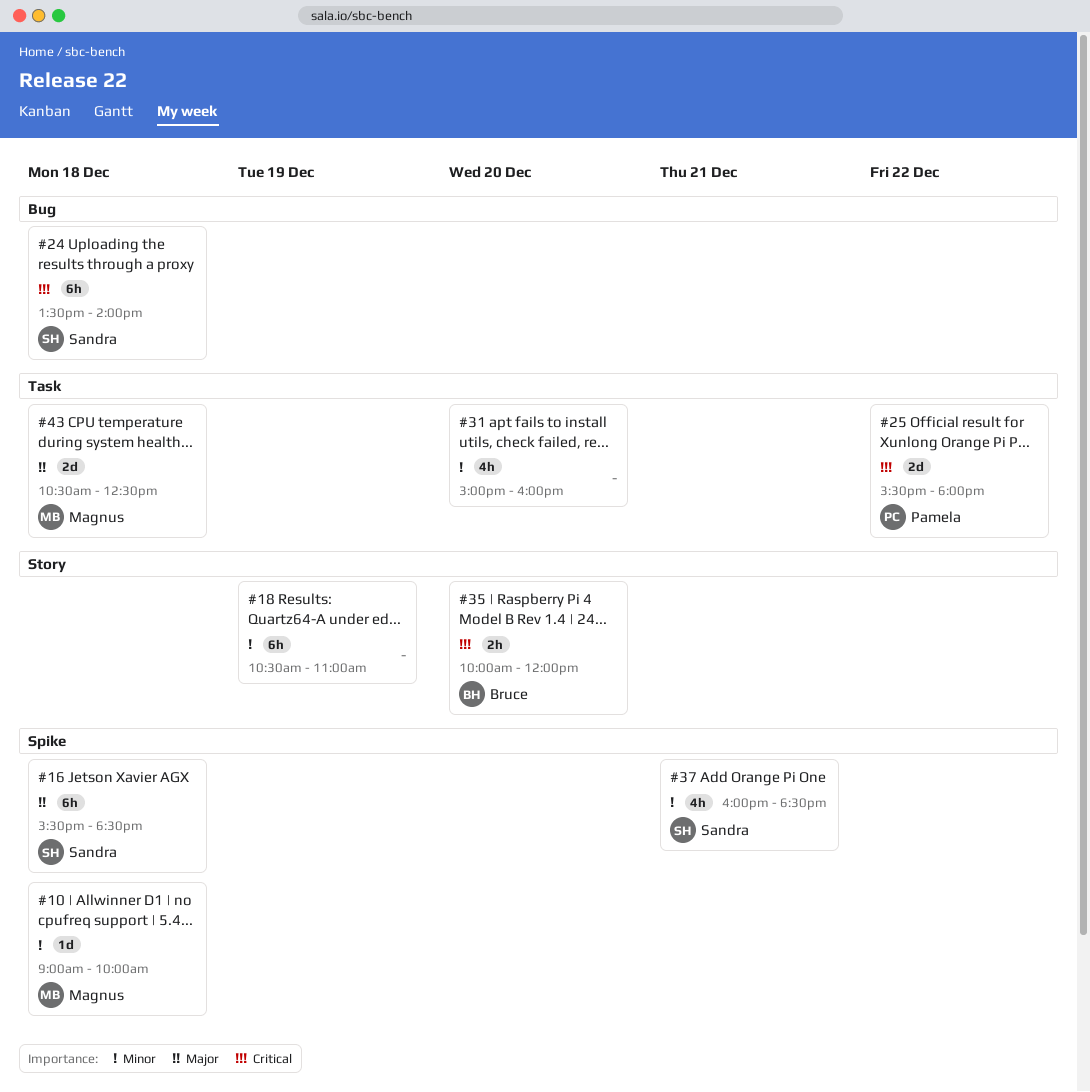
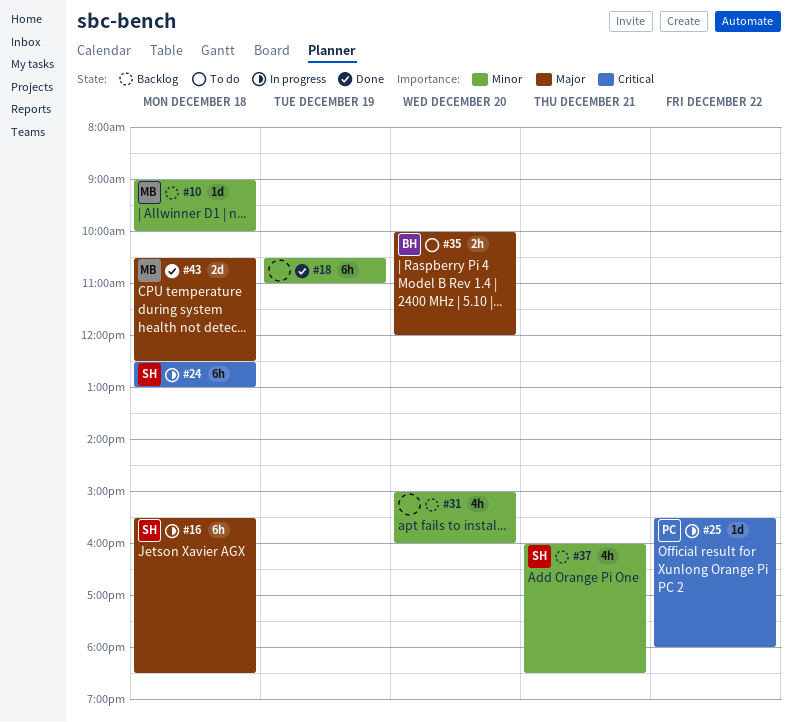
#24, begins: 13:30 -> 12:30
#24, ends: 14:00 -> 13:00
#25, estimate: 2d -> 1d
#35, priority: Critical -> Major

